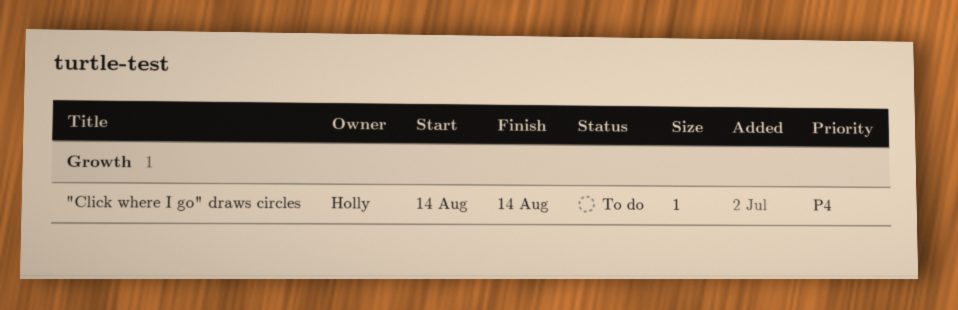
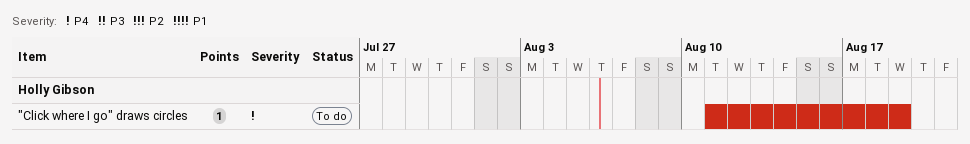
"Click where I go" draws circles, start: Aug 14 -> Aug 11
"Click where I go" draws circles, due: Aug 14 -> Aug 19

